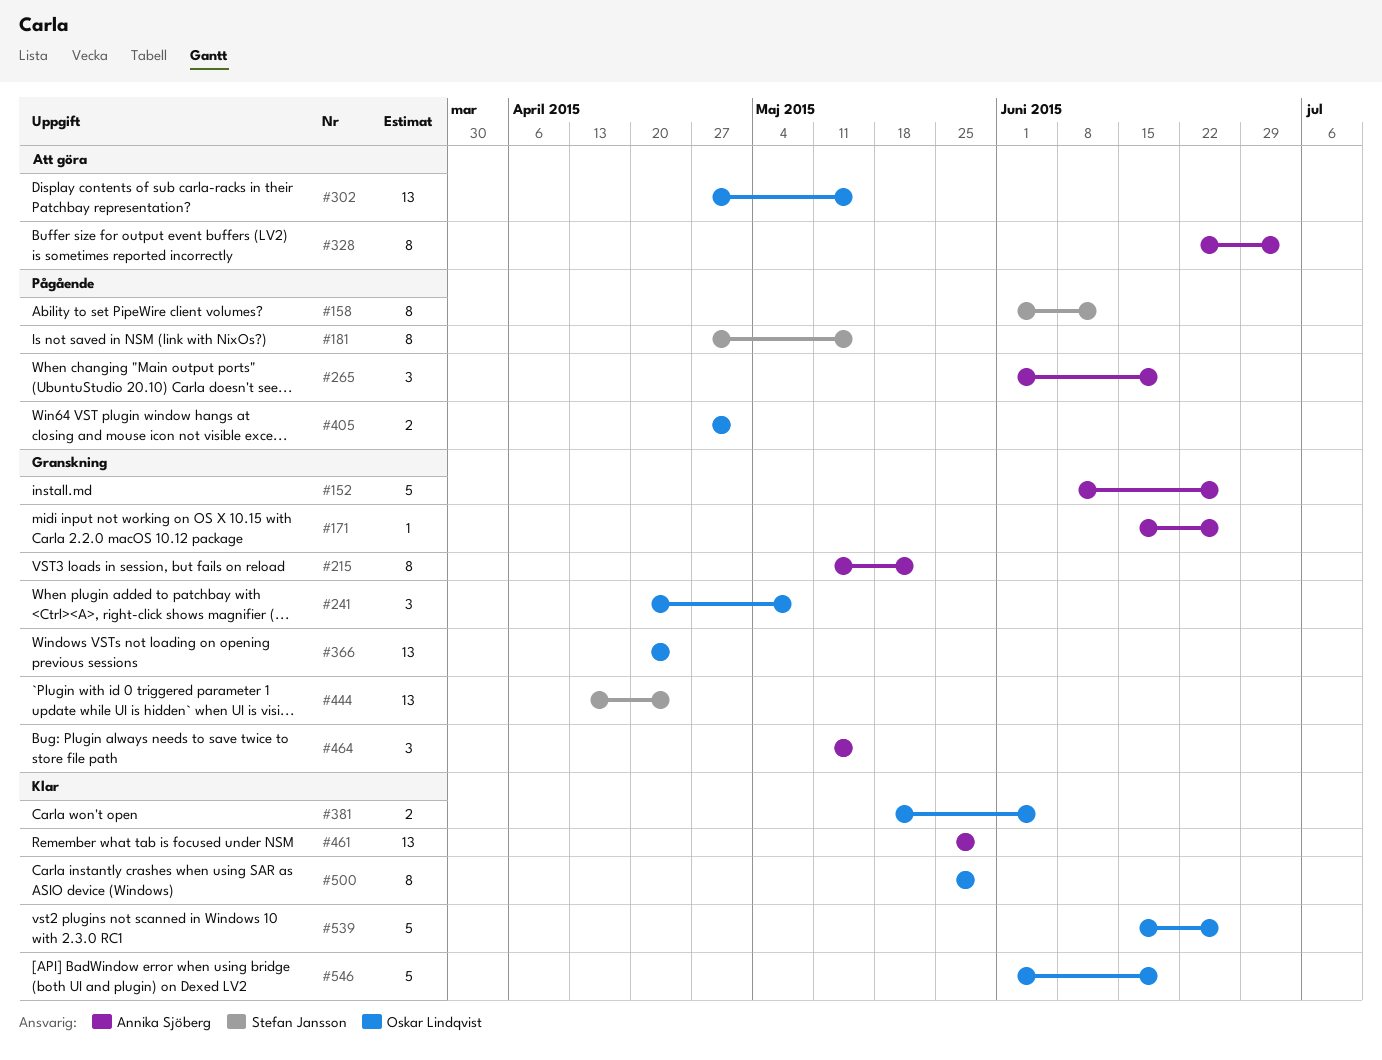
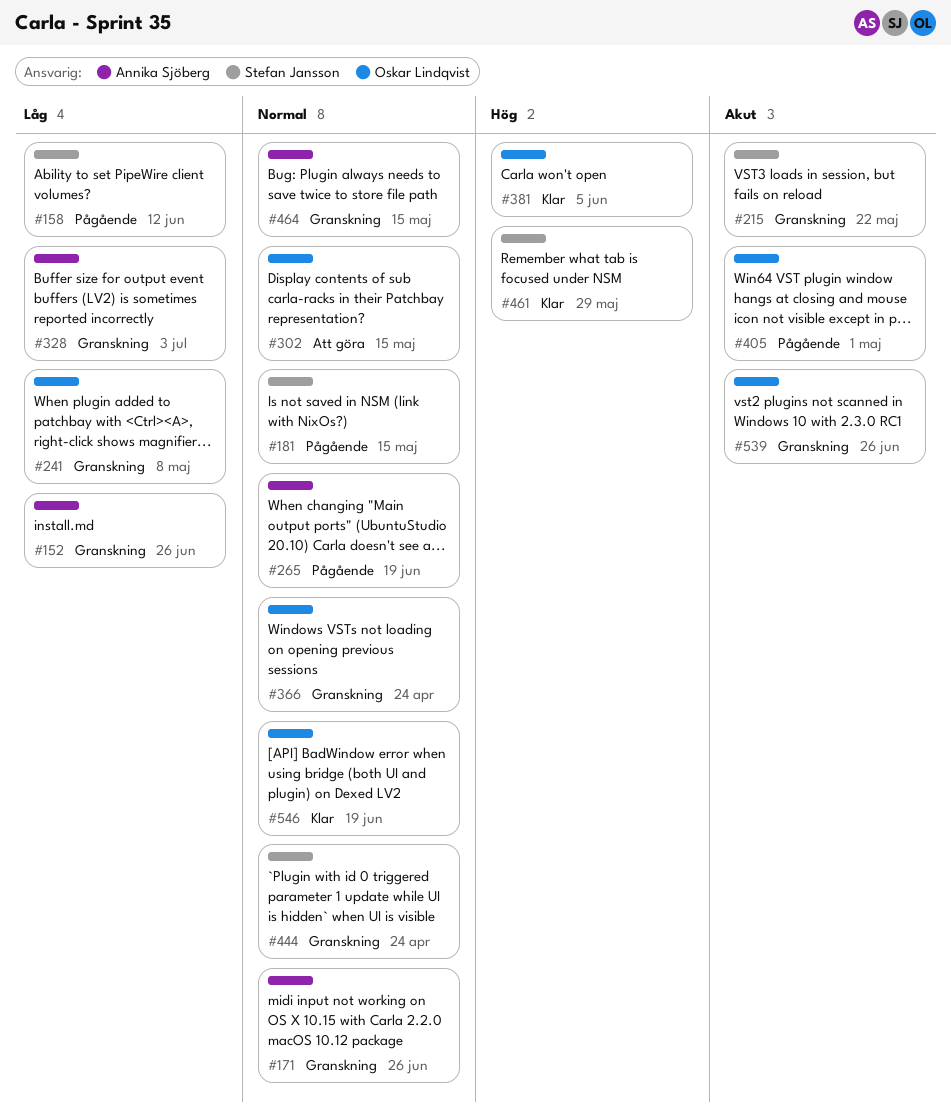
#215, owner: Annika Sjöberg -> Stefan Jansson
#328, status: Att göra -> Granskning
#461, owner: Annika Sjöberg -> Stefan Jansson
#500: present -> none
#539, status: Klar -> Granskning

